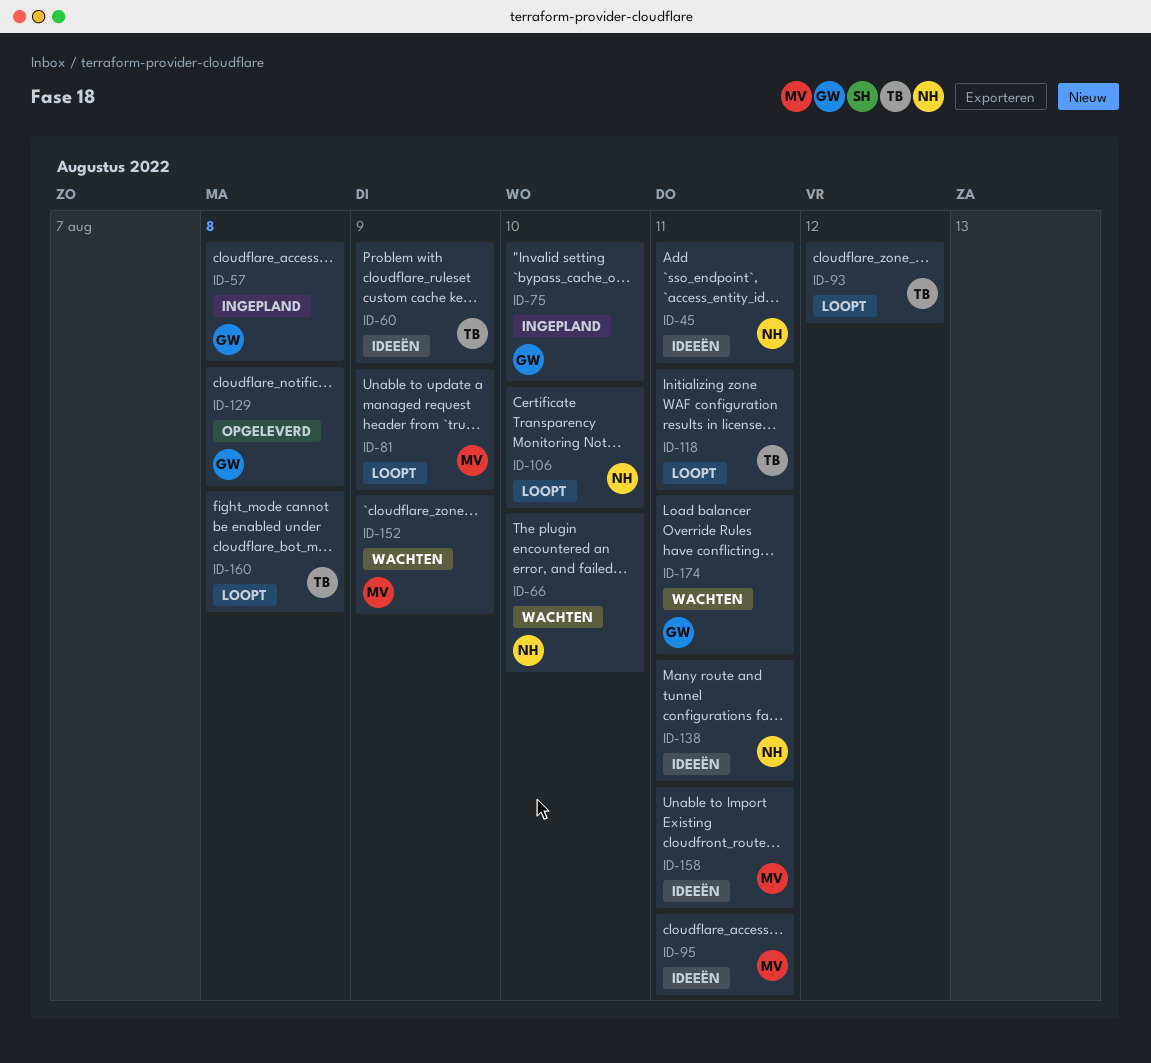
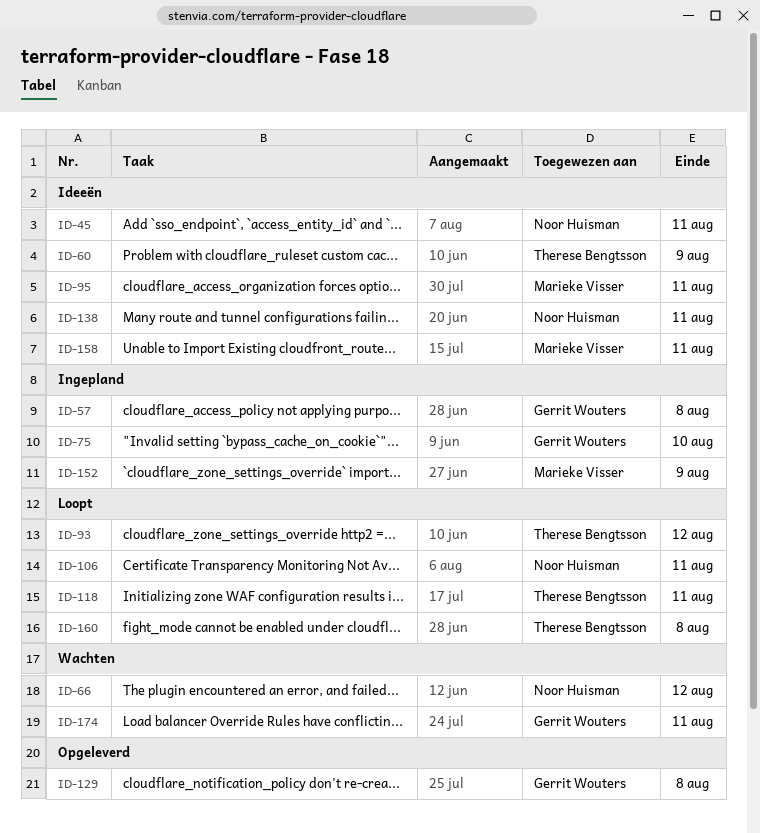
ID-66, due: Aug 10 -> Aug 12
ID-81: present -> none
ID-106, due: Aug 10 -> Aug 11
ID-152, status: Wachten -> Ingepland

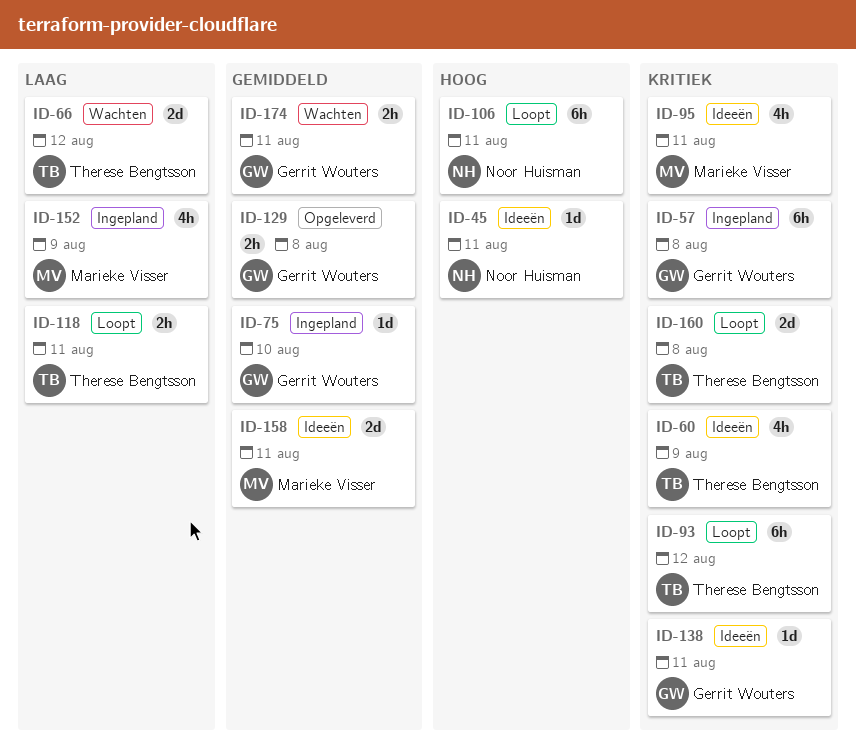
ID-66, owner: Noor Huisman -> Therese Bengtsson
ID-138, owner: Noor Huisman -> Gerrit Wouters

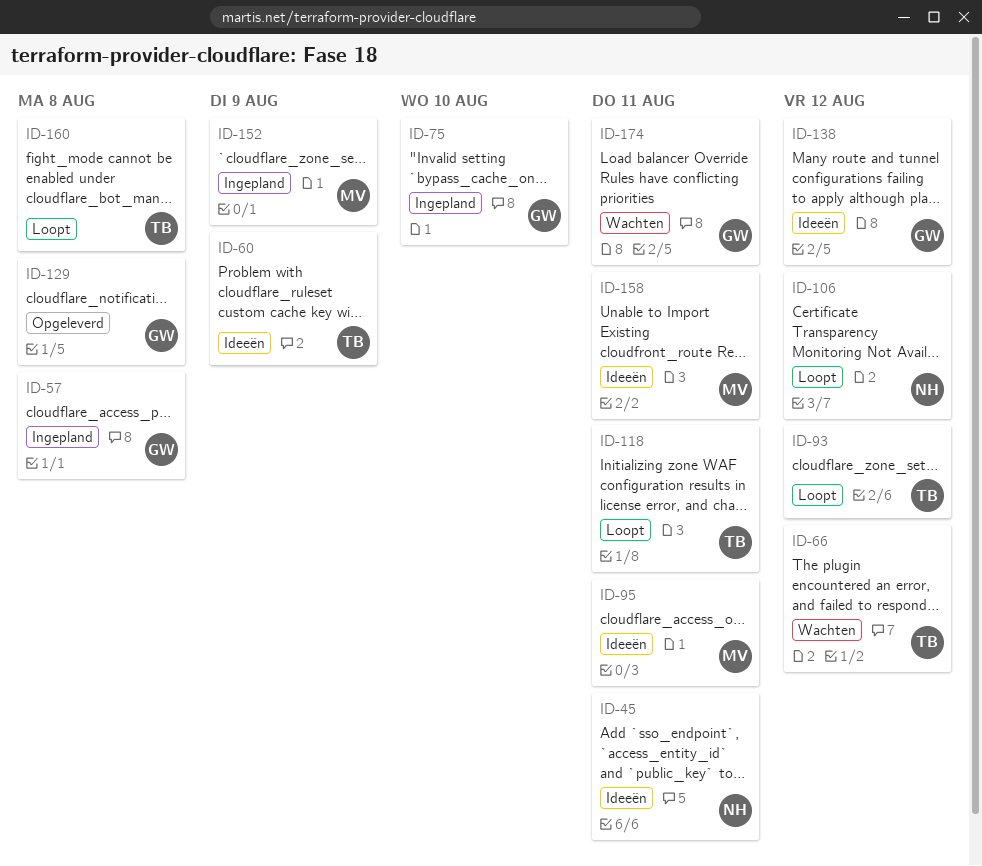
ID-106, due: Aug 11 -> Aug 12
ID-138, due: Aug 11 -> Aug 12

